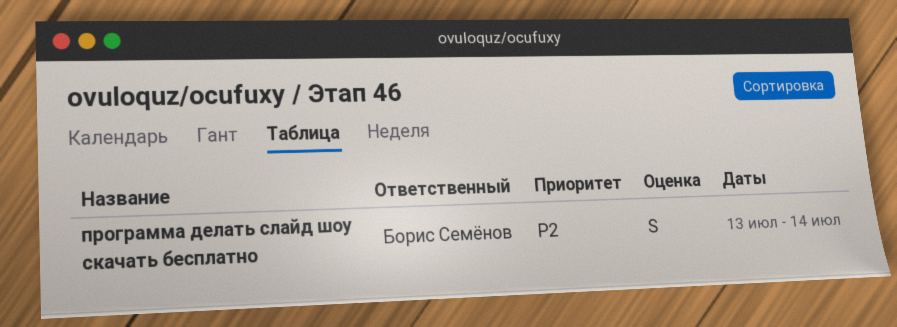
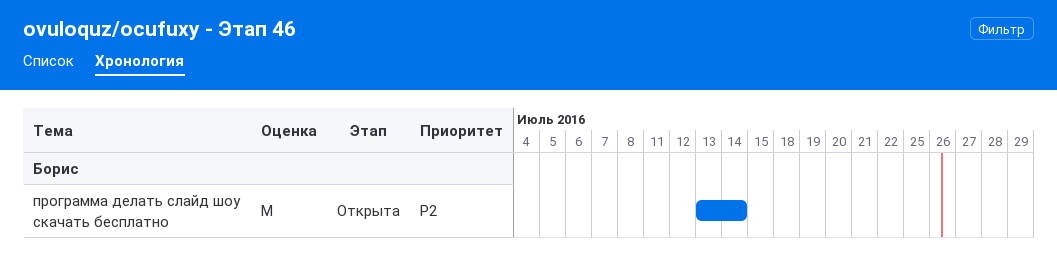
программа делать слайд шоу скачать бесплатно, estimate: S -> M

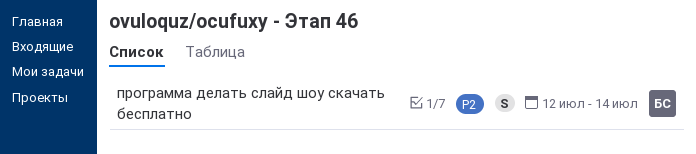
программа делать слайд шоу скачать бесплатно, estimate: M -> S
программа делать слайд шоу скачать бесплатно, start: Jul 13 -> Jul 12

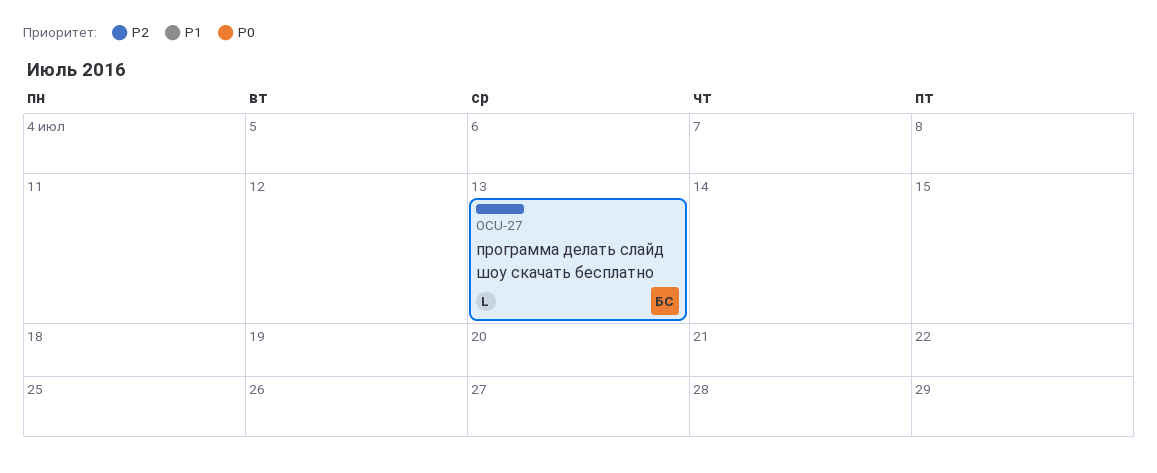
программа делать слайд шоу скачать бесплатно, estimate: S -> L
программа делать слайд шоу скачать бесплатно, due: Jul 14 -> Jul 13

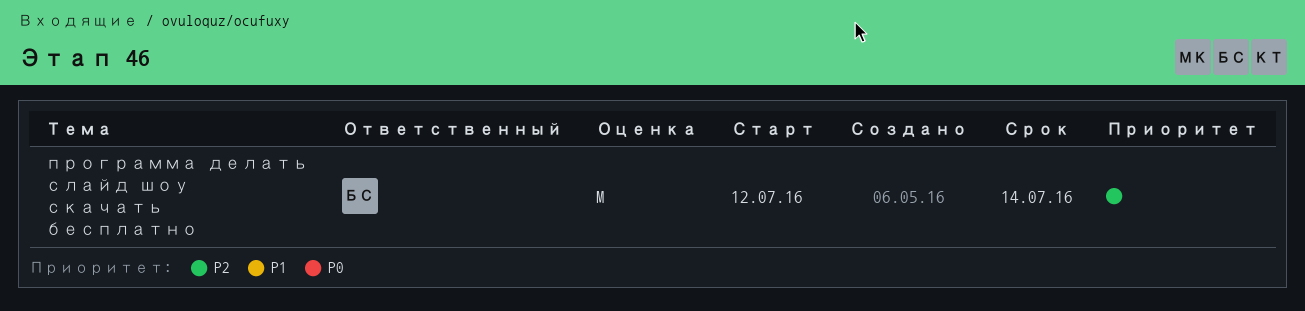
программа делать слайд шоу скачать бесплатно, estimate: L -> M
программа делать слайд шоу скачать бесплатно, due: Jul 13 -> Jul 14

